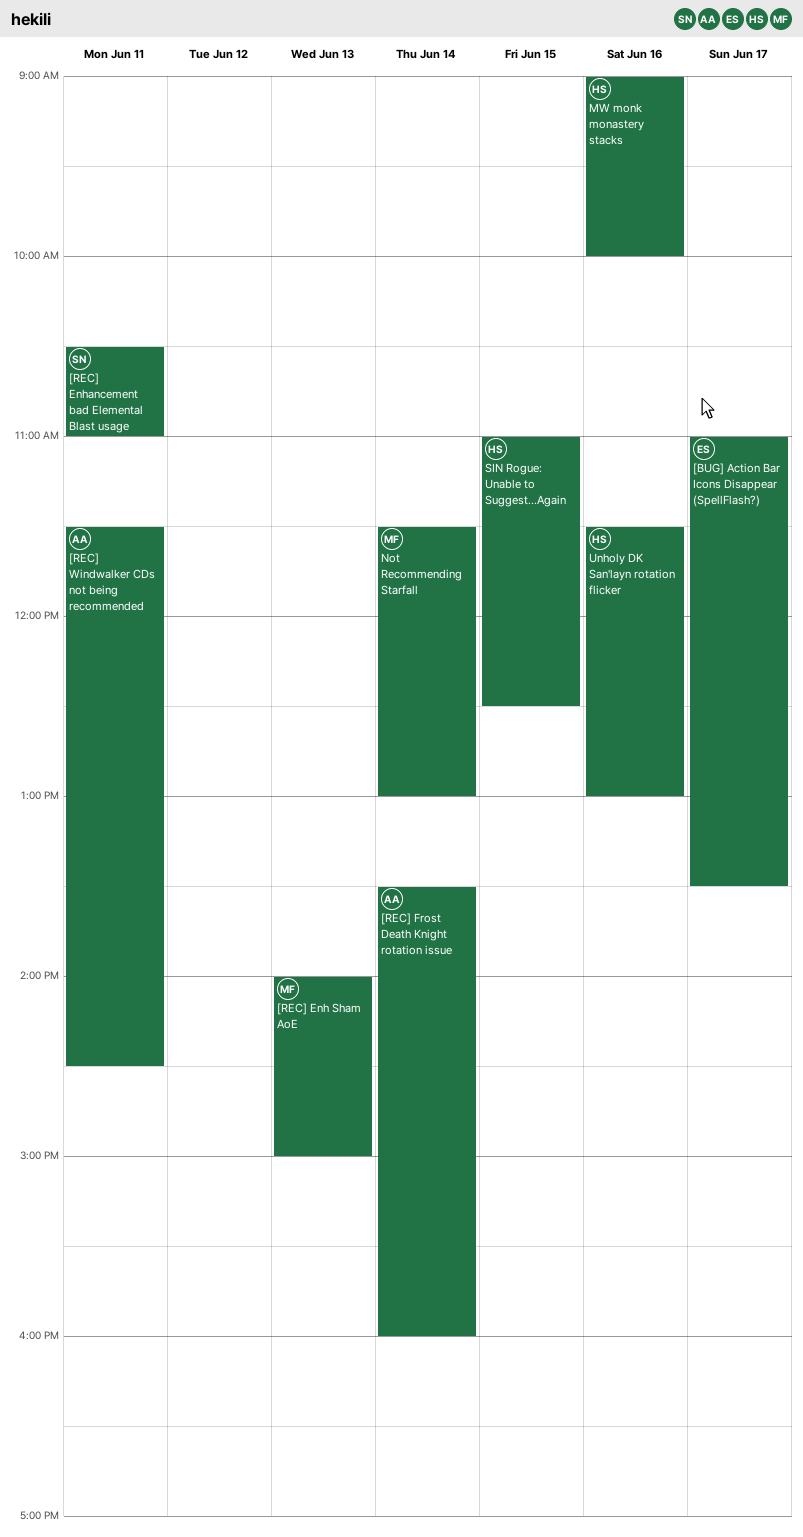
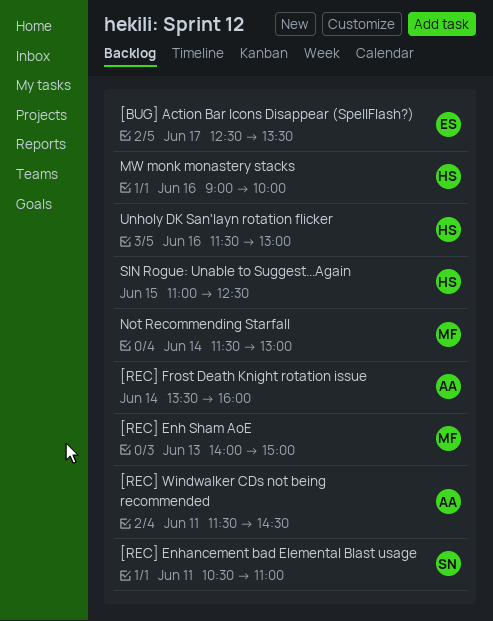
[BUG] Action Bar Icons Disappear (SpellFlash?), begins: 11:00 -> 12:30

